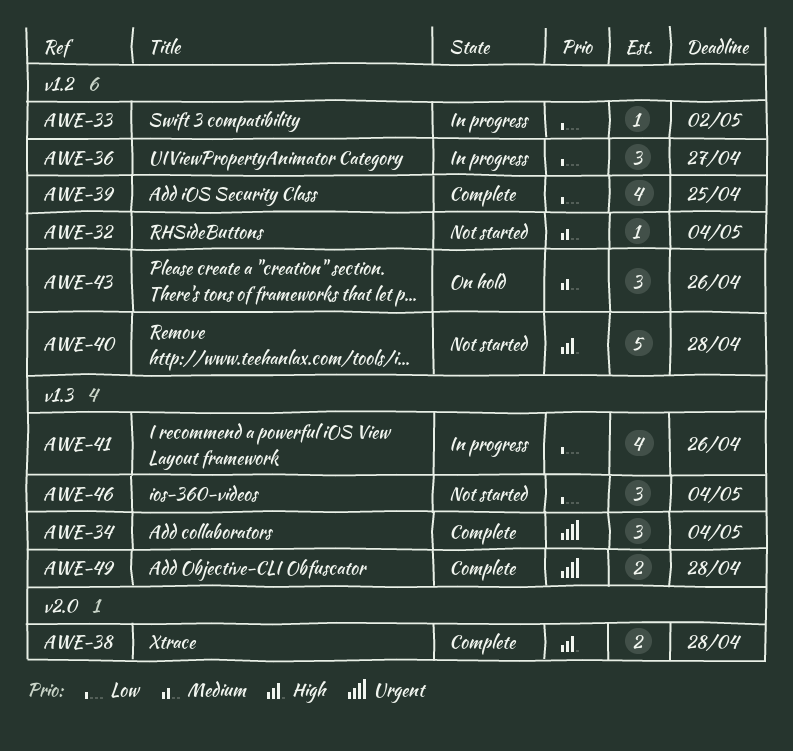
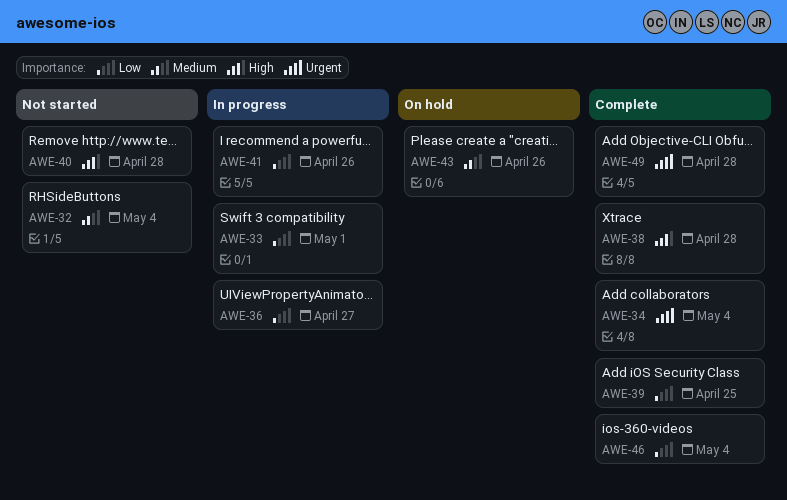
AWE-33, due: May 2 -> May 1
AWE-46, status: Not started -> Complete

